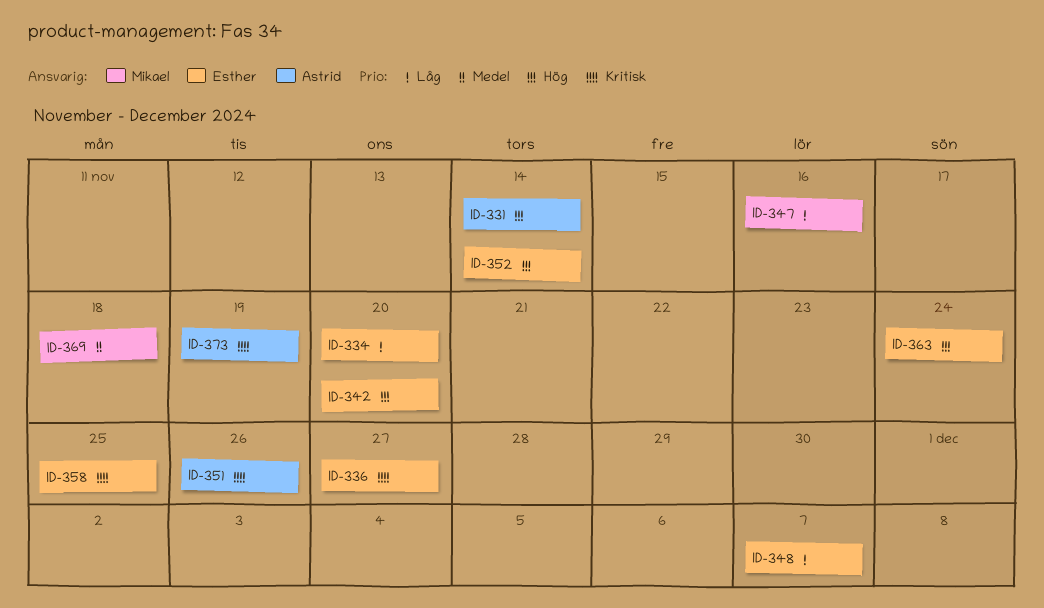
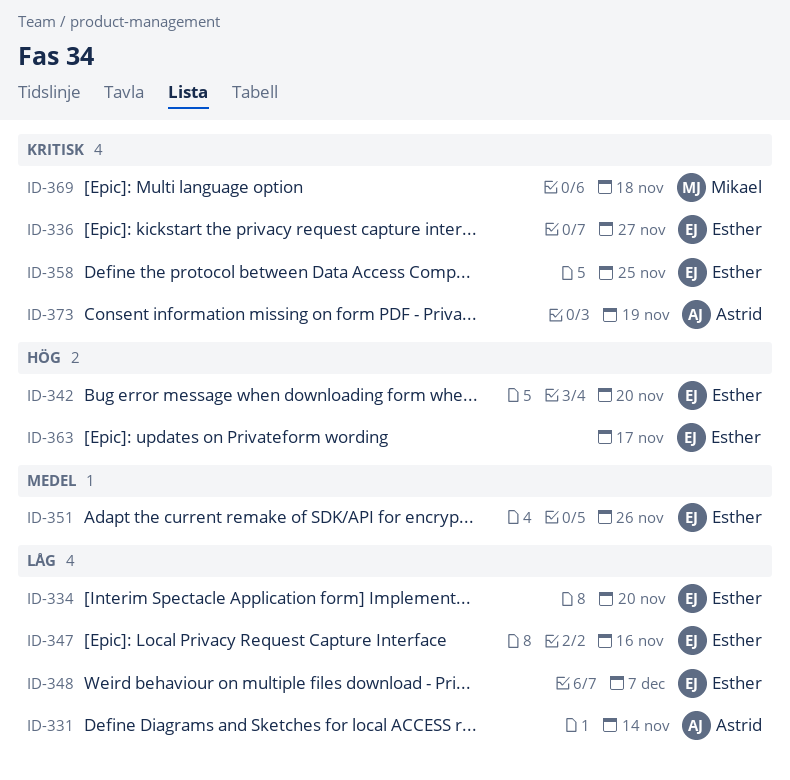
ID-331, priority: Hög -> Låg
ID-347, owner: Mikael -> Esther
ID-351, owner: Astrid -> Esther
ID-351, priority: Kritisk -> Medel
ID-352: present -> none
ID-363, due: Nov 24 -> Nov 17
ID-369, priority: Medel -> Kritisk

